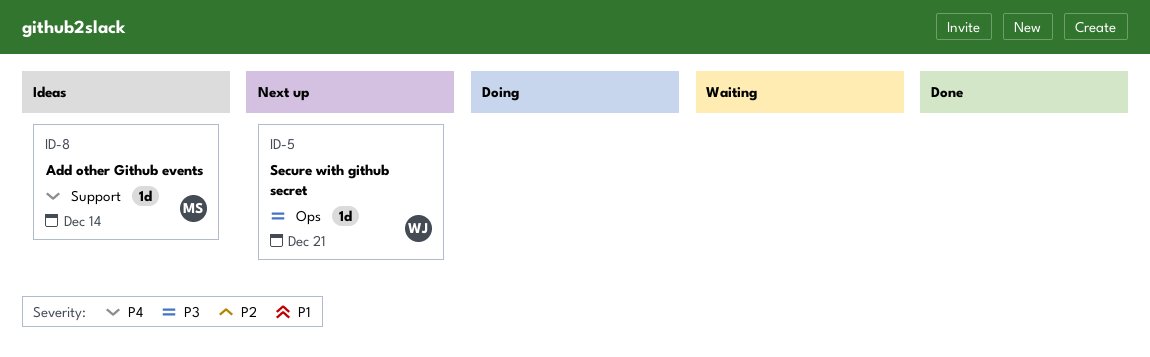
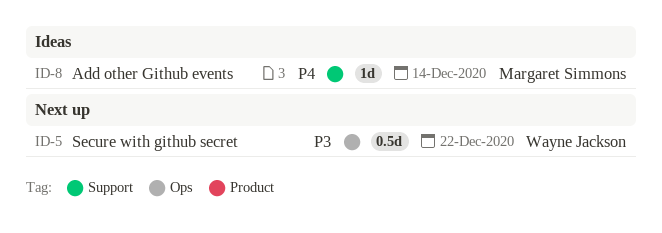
ID-5, estimate: 1d -> 0.5d
ID-5, due: Dec 21 -> Dec 22

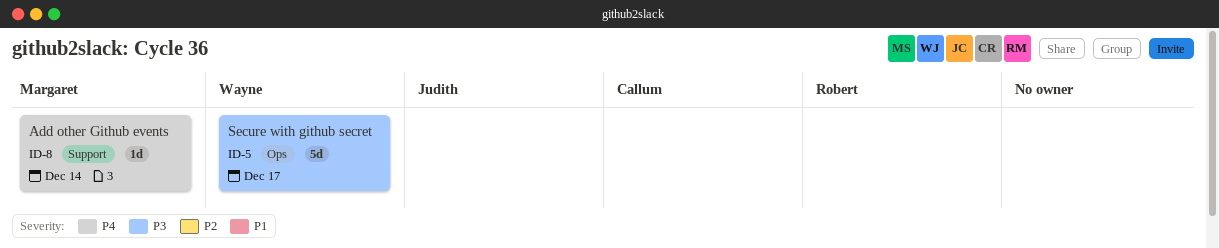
ID-5, estimate: 0.5d -> 5d
ID-5, due: Dec 22 -> Dec 17

